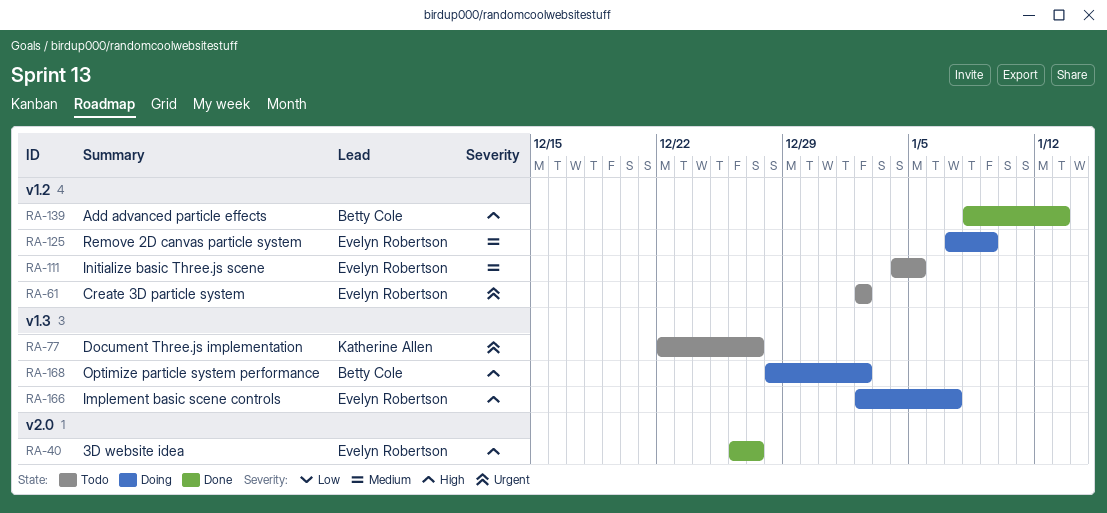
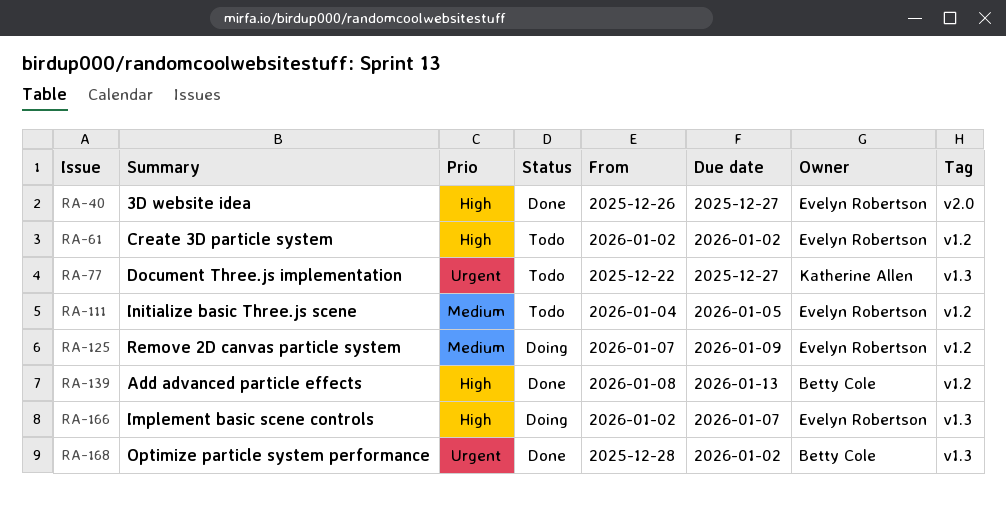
RA-61, priority: Urgent -> High
RA-168, status: Doing -> Done
RA-168, priority: High -> Urgent

